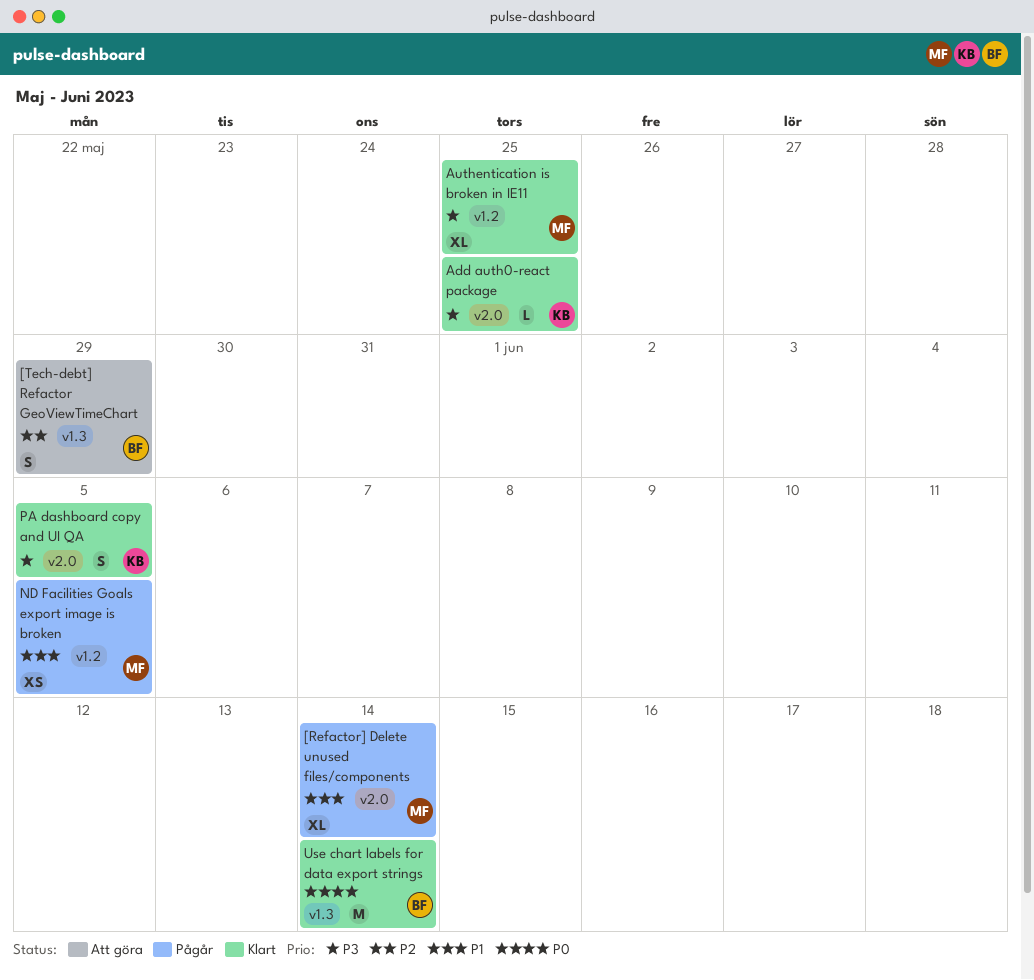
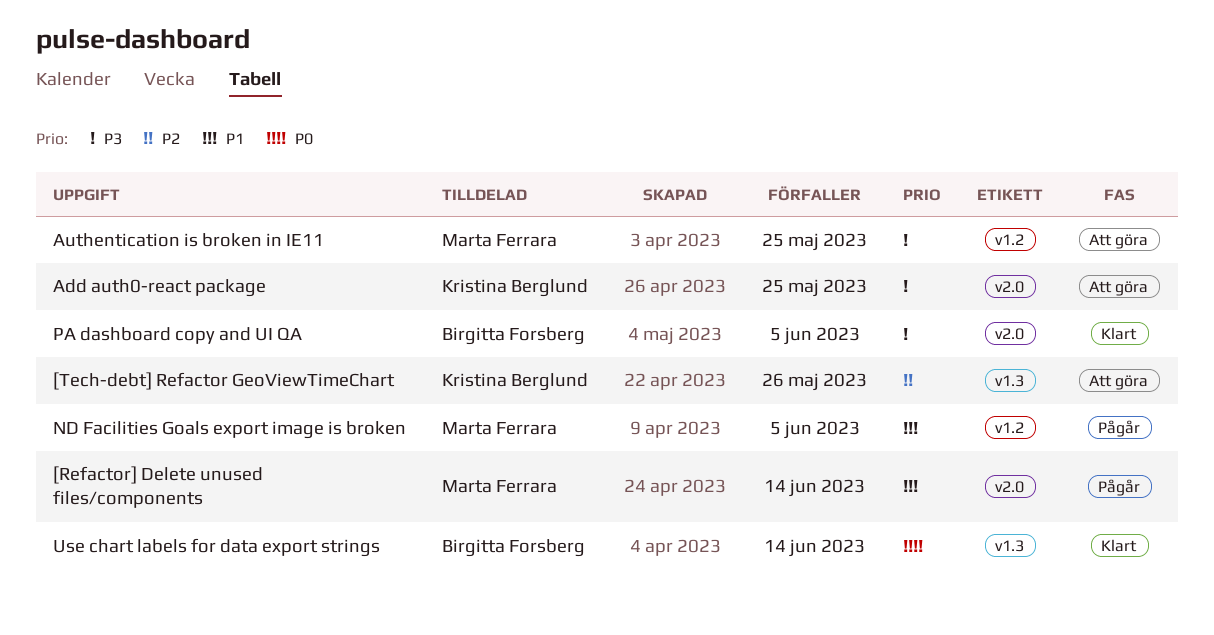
[Tech-debt] Refactor GeoViewTimeChart, owner: Birgitta Forsberg -> Kristina Berglund
[Tech-debt] Refactor GeoViewTimeChart, due: May 29 -> May 26
Add auth0-react package, status: Klart -> Att göra
Authentication is broken in IE11, status: Klart -> Att göra
PA dashboard copy and UI QA, owner: Kristina Berglund -> Birgitta Forsberg

